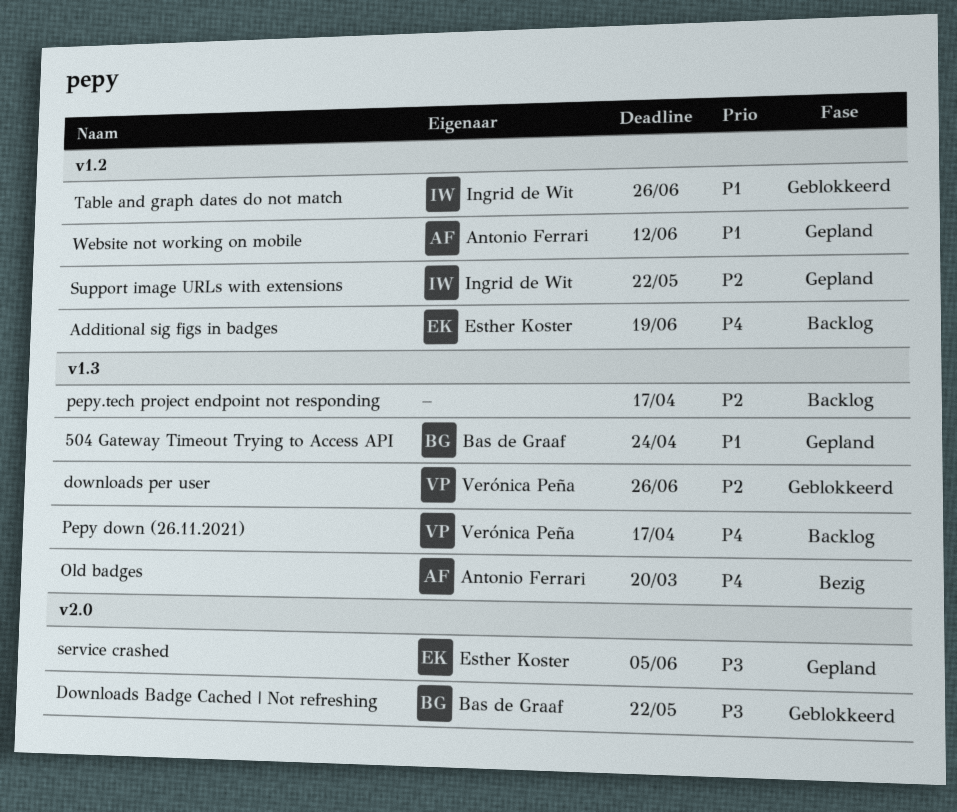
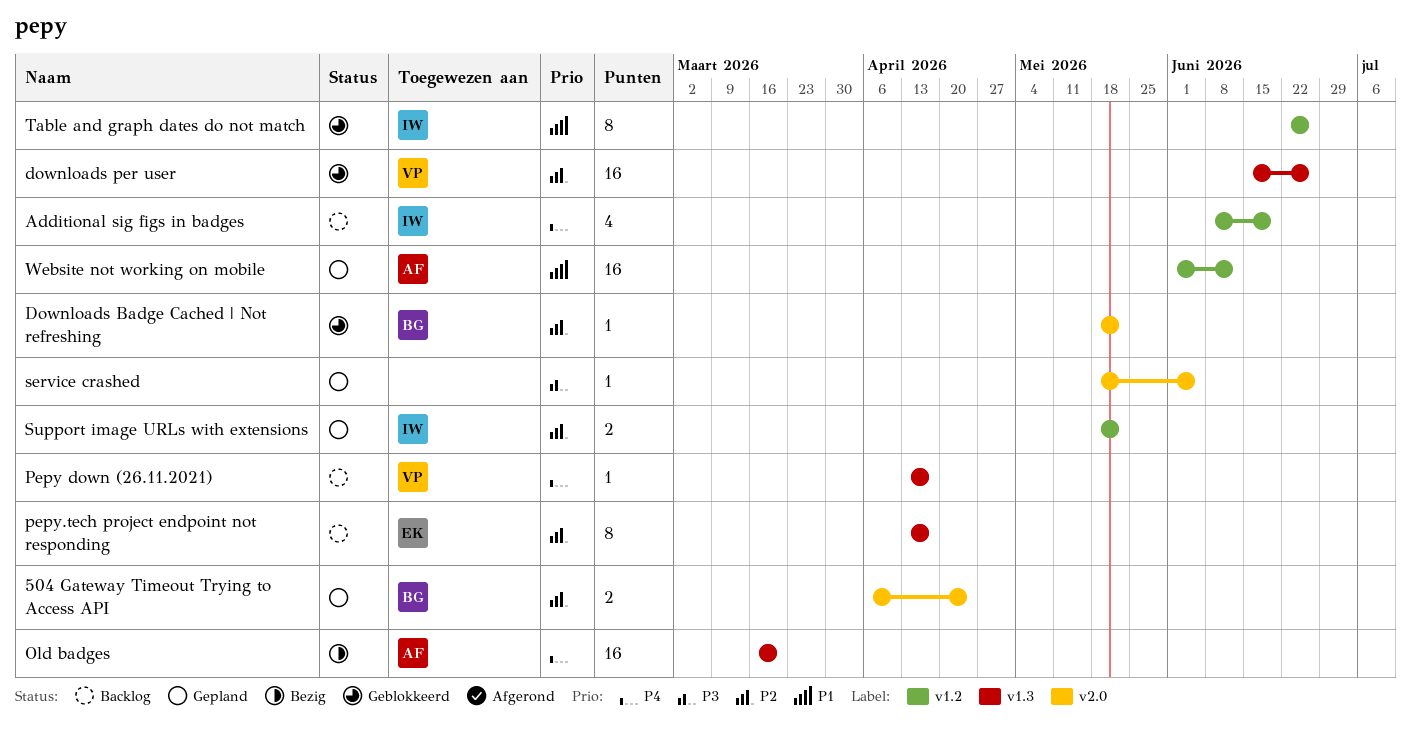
504 Gateway Timeout Trying to Access API, priority: P1 -> P2
504 Gateway Timeout Trying to Access API, label: v1.3 -> v2.0
Additional sig figs in badges, owner: Esther Koster -> Ingrid de Wit
Downloads Badge Cached | Not refreshing, priority: P3 -> P2
pepy.tech project endpoint not responding, owner: none -> Esther Koster
service crashed, owner: Esther Koster -> none

